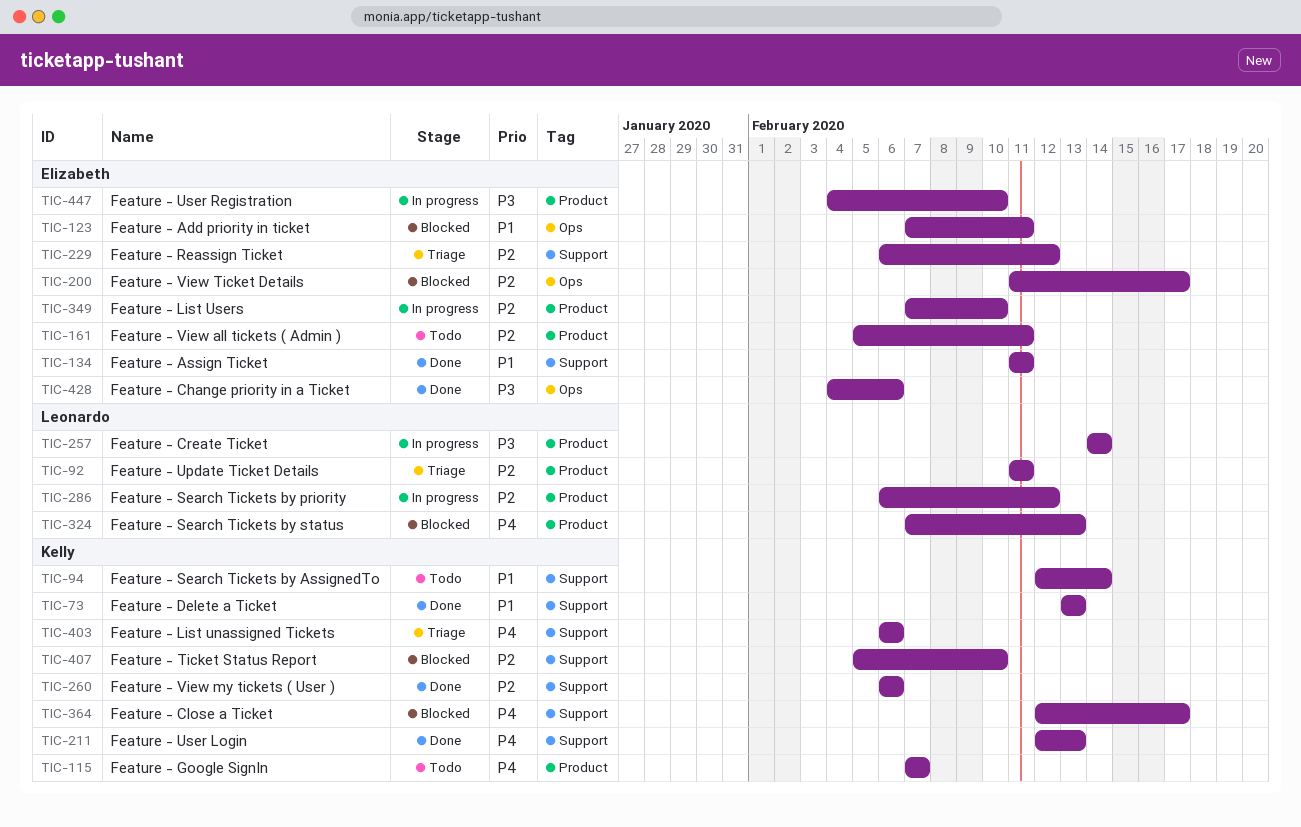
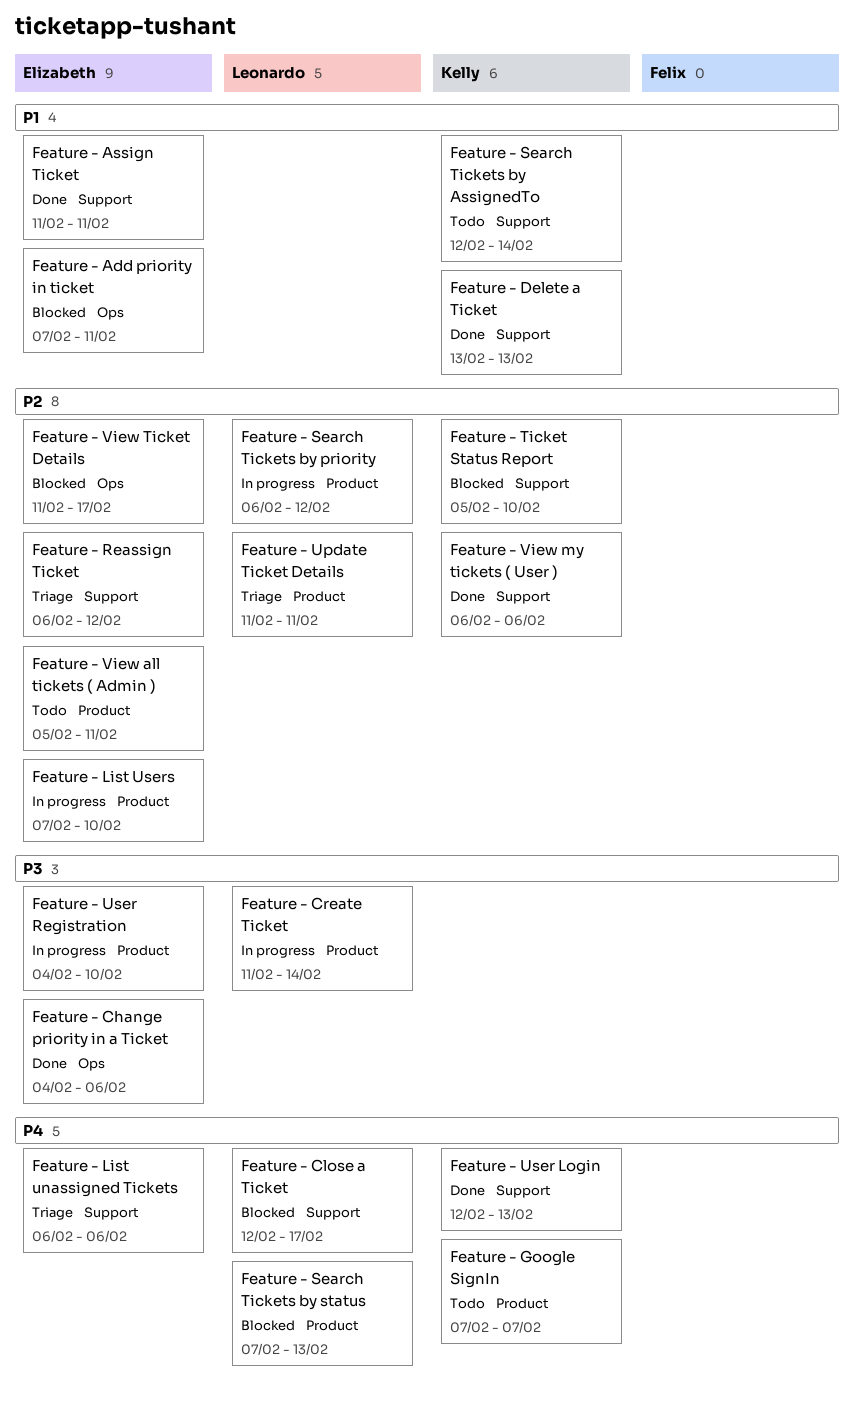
Feature - Close a Ticket, owner: Kelly -> Leonardo
Feature - Create Ticket, start: Feb 14 -> Feb 11
Feature - List unassigned Tickets, owner: Kelly -> Elizabeth

